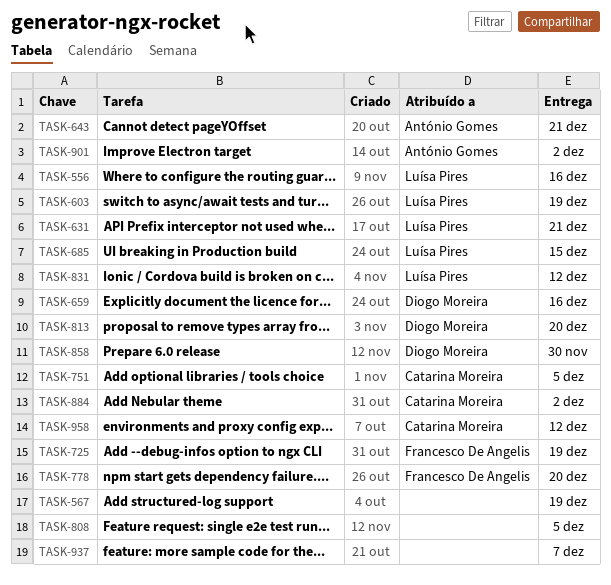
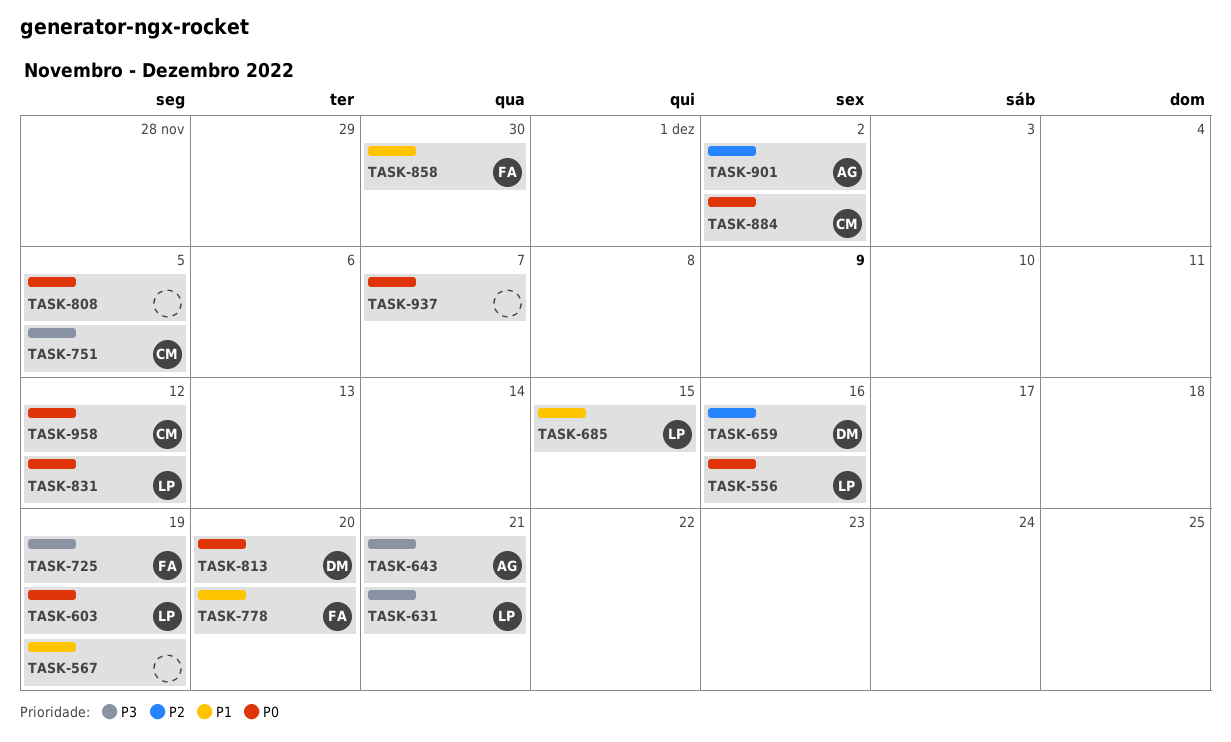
TASK-858, owner: Diogo Moreira -> Francesco De Angelis

